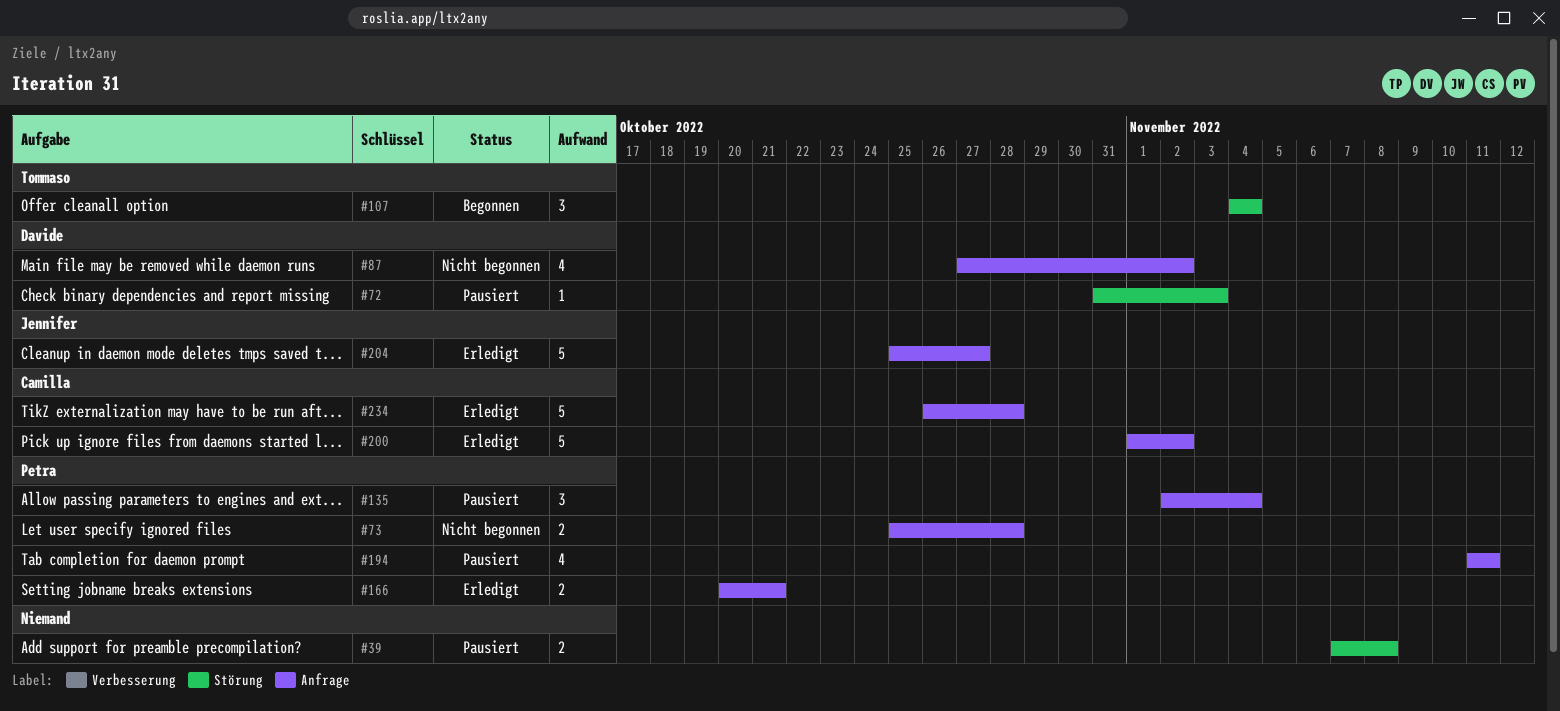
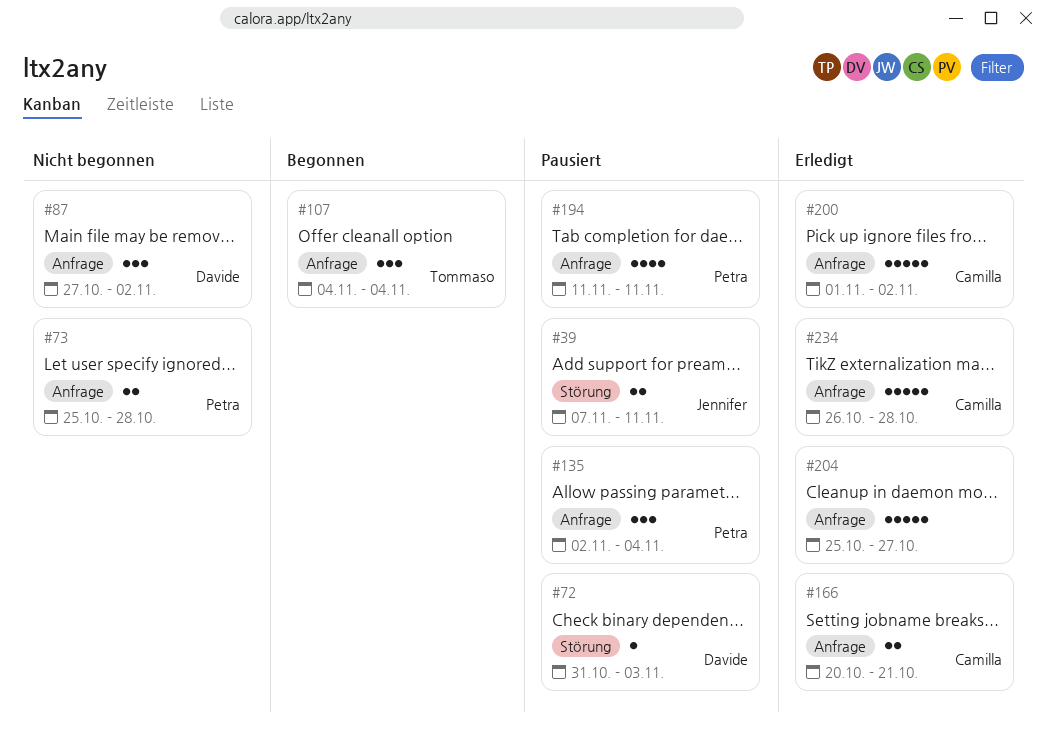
#39, owner: none -> Jennifer
#39, due: Nov 8 -> Nov 11
#87, estimate: 4 -> 3
#107, label: Störung -> Anfrage
#166, owner: Petra -> Camilla
#204, owner: Jennifer -> none

